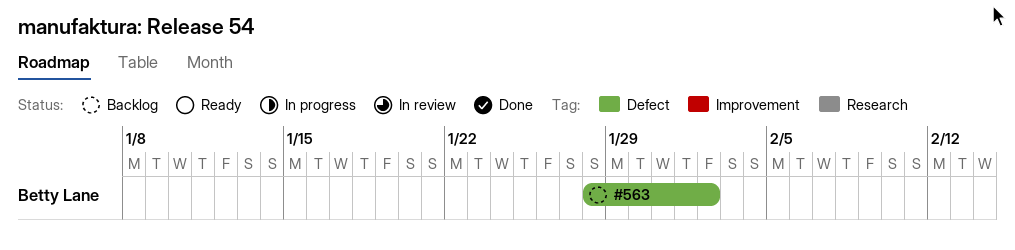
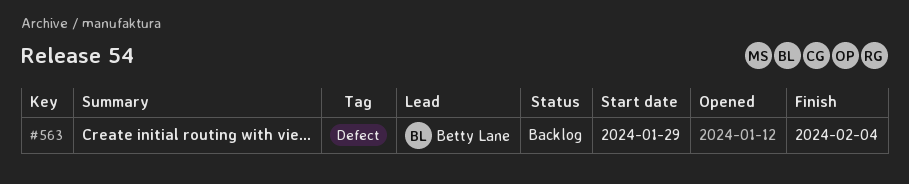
#563, start: Jan 28 -> Jan 29
#563, due: Feb 2 -> Feb 4

